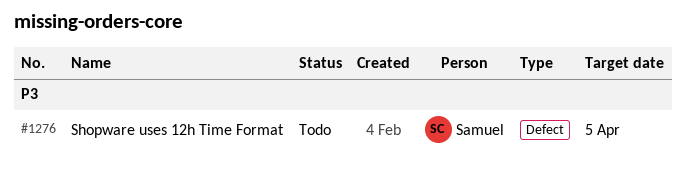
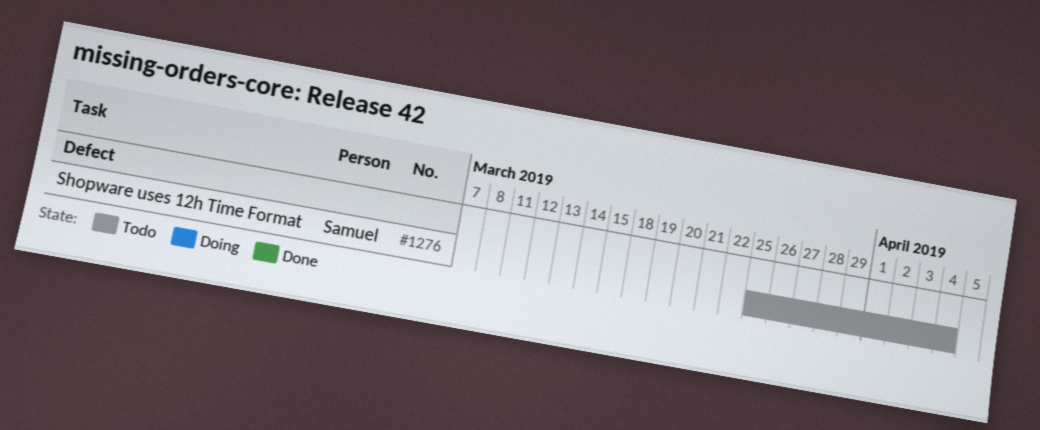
#1276, due: Apr 5 -> Apr 4

